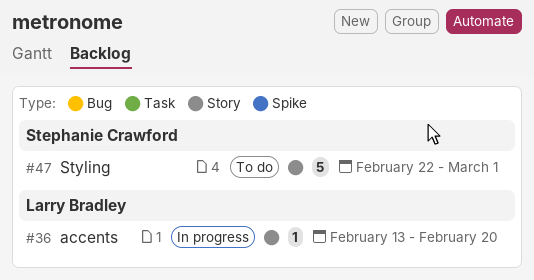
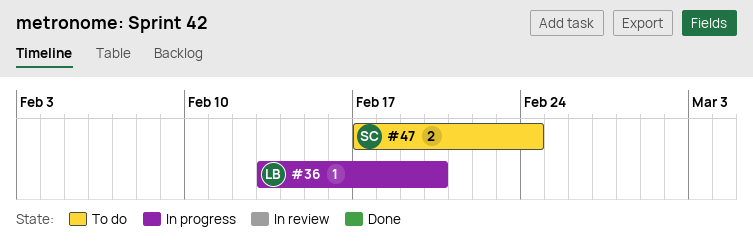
#47, estimate: 5 -> 2
#47, start: Feb 22 -> Feb 17
#47, due: Mar 1 -> Feb 24

